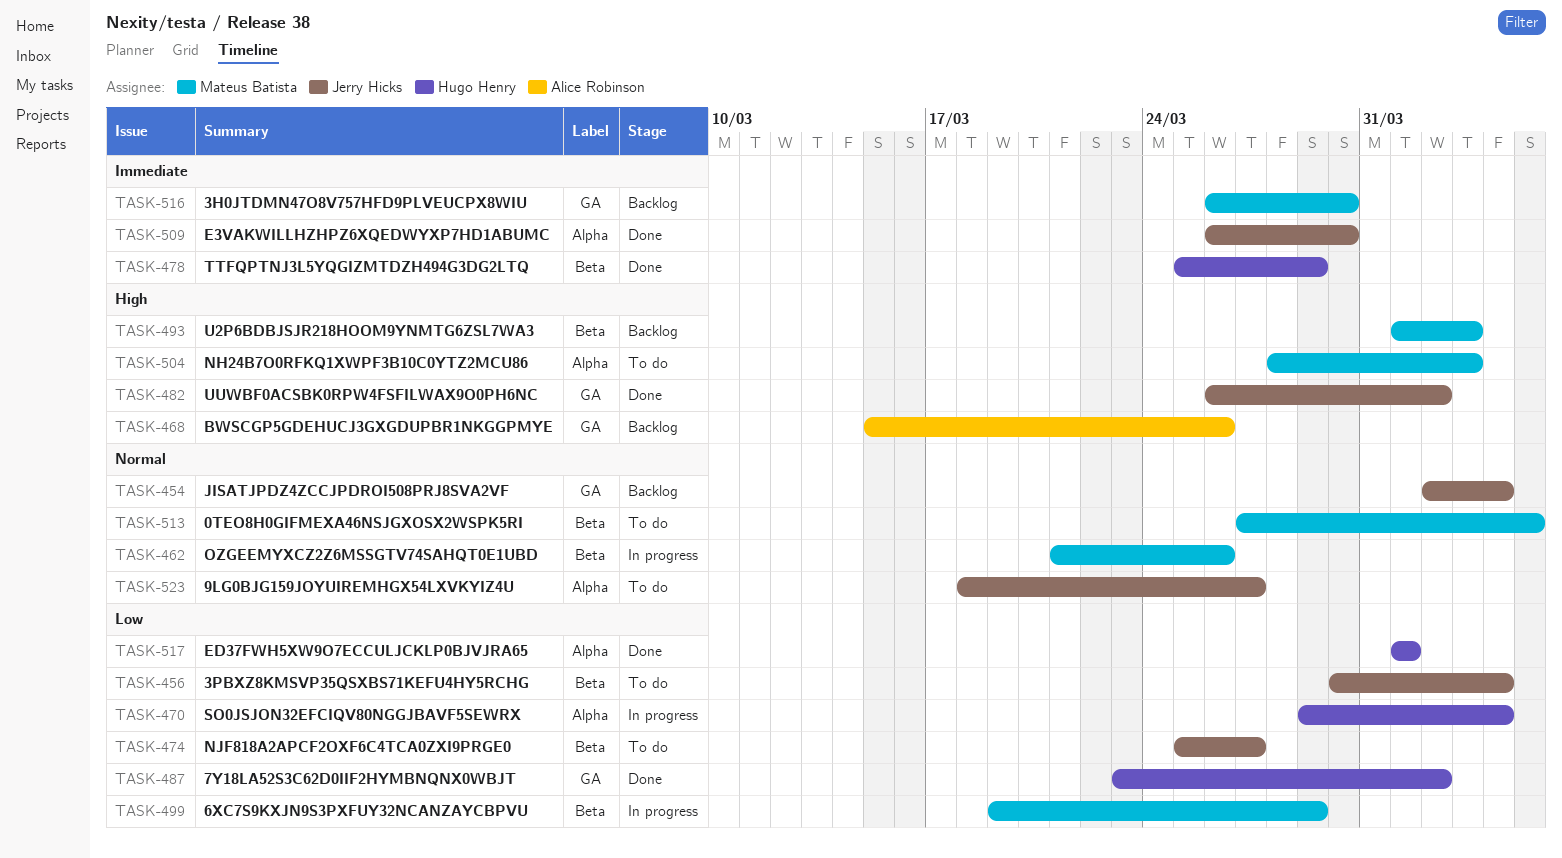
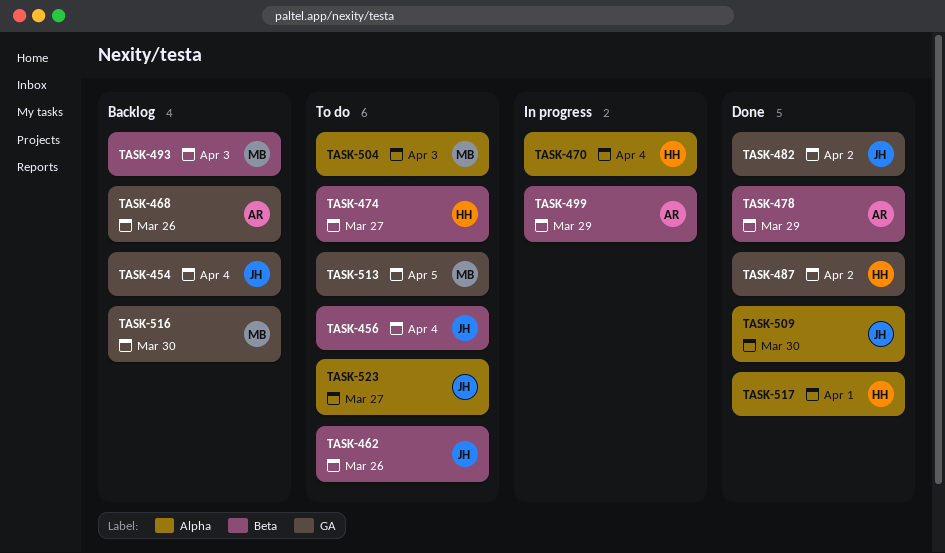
TASK-462, status: In progress -> To do
TASK-462, owner: Mateus Batista -> Jerry Hicks
TASK-474, owner: Jerry Hicks -> Hugo Henry
TASK-478, owner: Hugo Henry -> Alice Robinson
TASK-499, owner: Mateus Batista -> Alice Robinson
TASK-513, label: Beta -> GA

